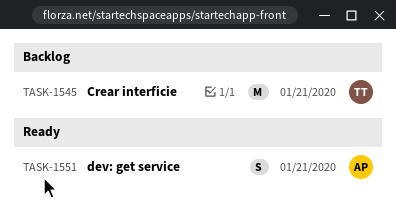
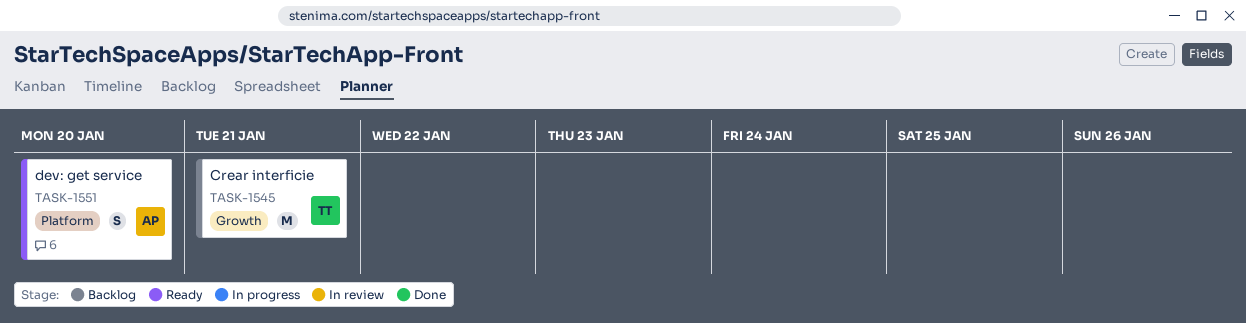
TASK-1551, due: Jan 21 -> Jan 20

